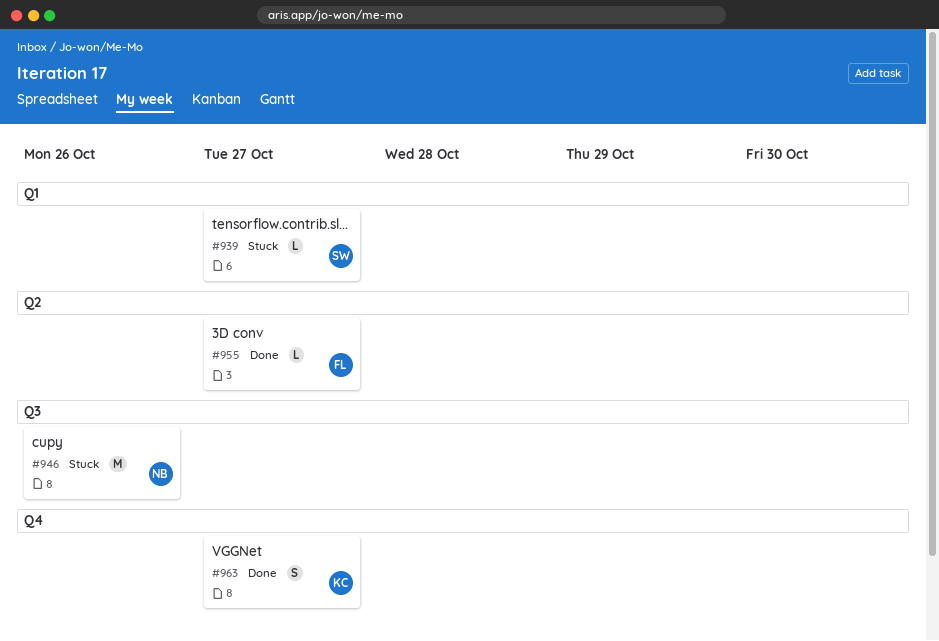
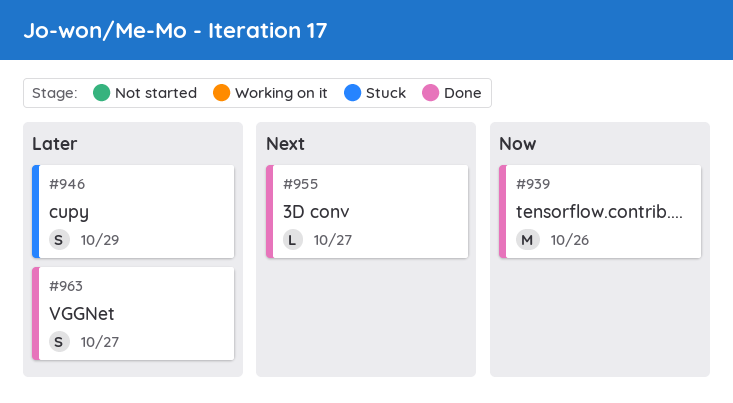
#939, status: Stuck -> Done
#939, estimate: L -> M
#939, due: Oct 27 -> Oct 26
#946, estimate: M -> S
#946, due: Oct 26 -> Oct 29

